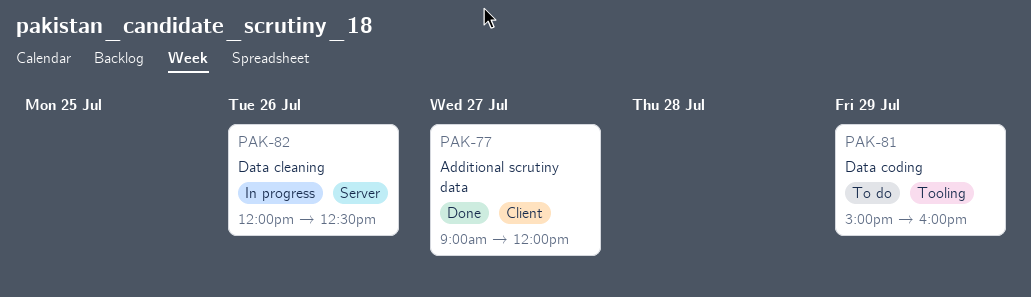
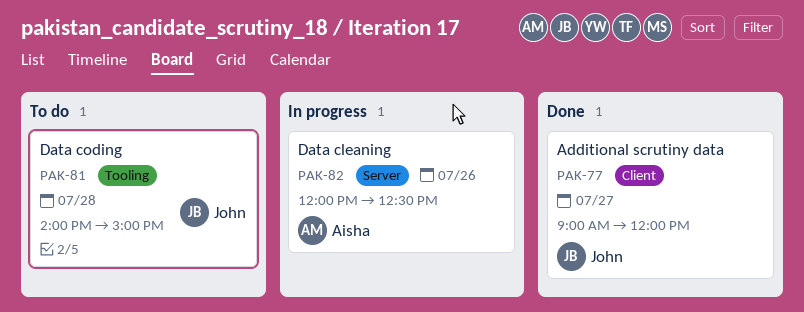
PAK-81, day: Jul 29 -> Jul 28
PAK-81, begins: 15:00 -> 14:00
PAK-81, ends: 16:00 -> 15:00

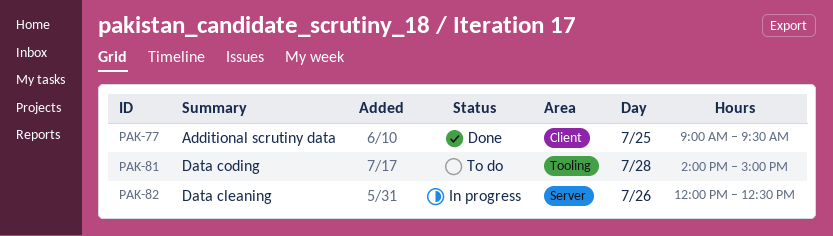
PAK-77, day: Jul 27 -> Jul 25
PAK-77, ends: 12:00 -> 09:30

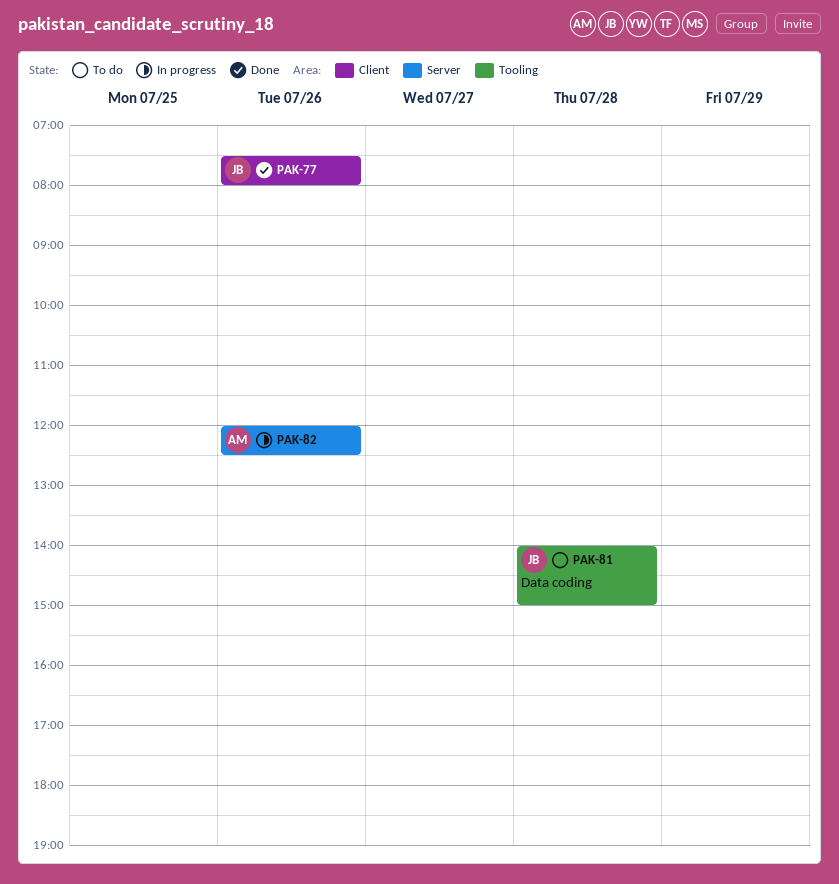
PAK-77, day: Jul 25 -> Jul 26
PAK-77, begins: 09:00 -> 07:30
PAK-77, ends: 09:30 -> 08:00

